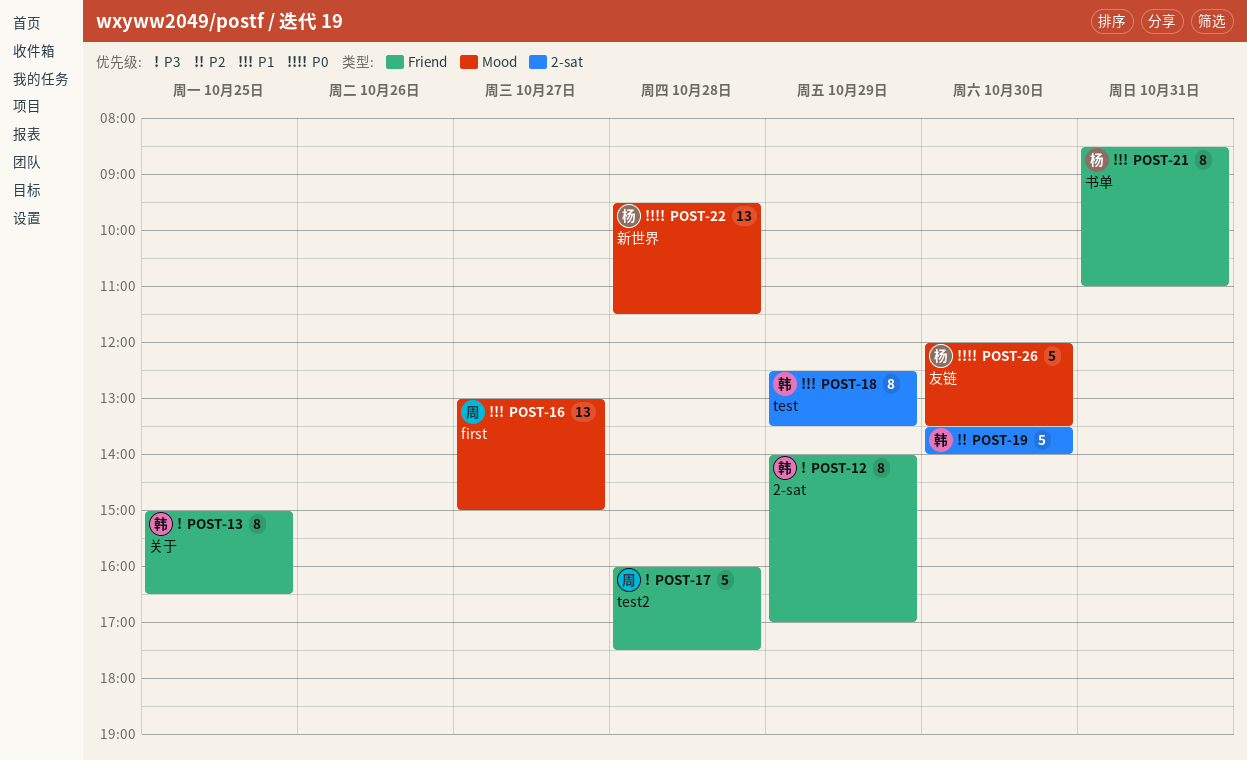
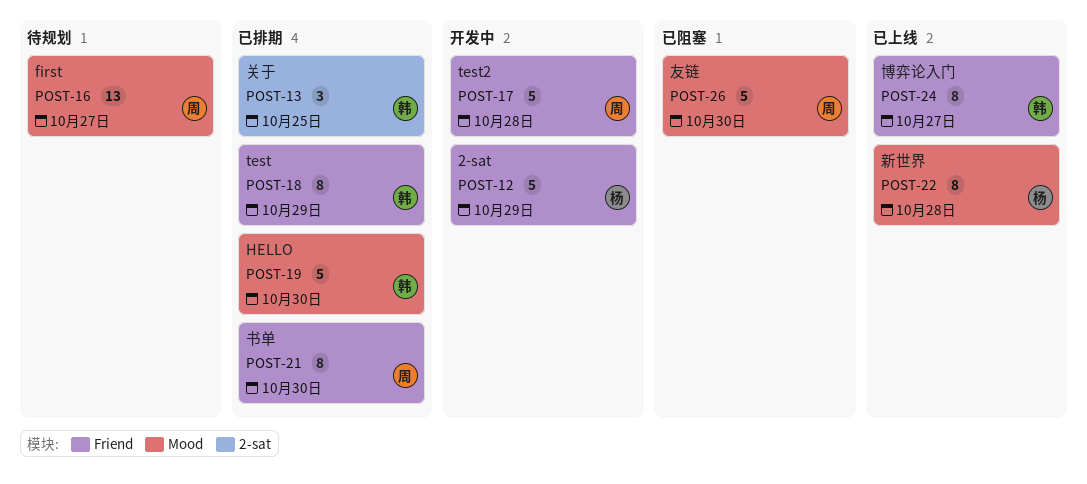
POST-12, owner: 韩 -> 杨
POST-12, estimate: 8 -> 5
POST-13, label: Friend -> 2-sat
POST-13, estimate: 8 -> 3
POST-18, label: 2-sat -> Friend
POST-19, label: 2-sat -> Mood
POST-21, owner: 杨 -> 周
POST-21, day: Oct 31 -> Oct 30
POST-22, estimate: 13 -> 8
POST-24: none -> present
POST-26, owner: 杨 -> 周

